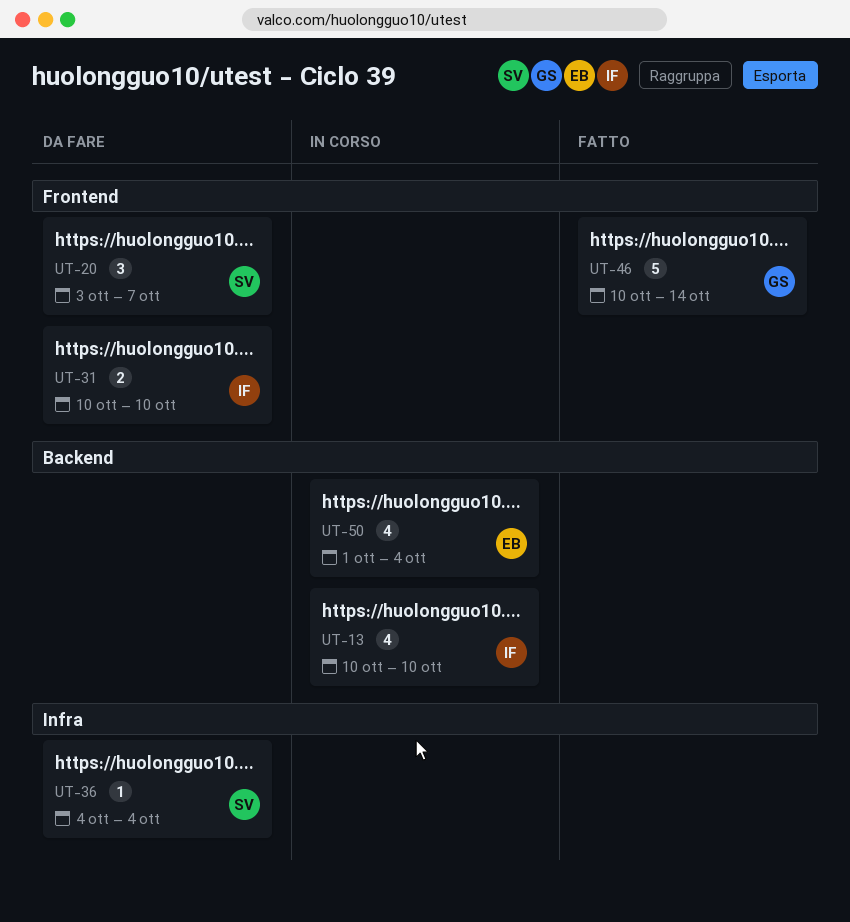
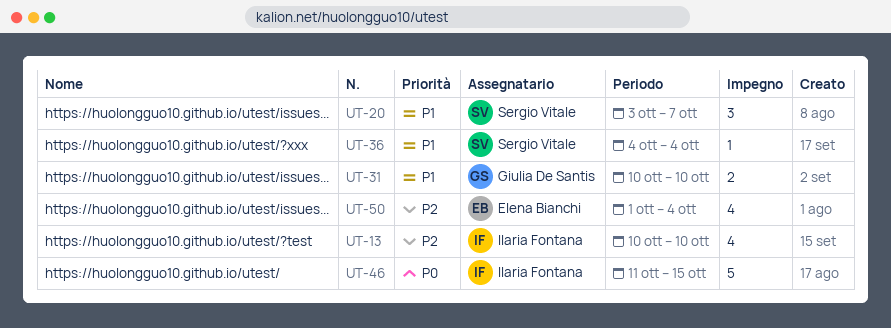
UT-31, owner: Ilaria Fontana -> Giulia De Santis
UT-46, owner: Giulia De Santis -> Ilaria Fontana
UT-46, start: Oct 10 -> Oct 11
UT-46, due: Oct 14 -> Oct 15

